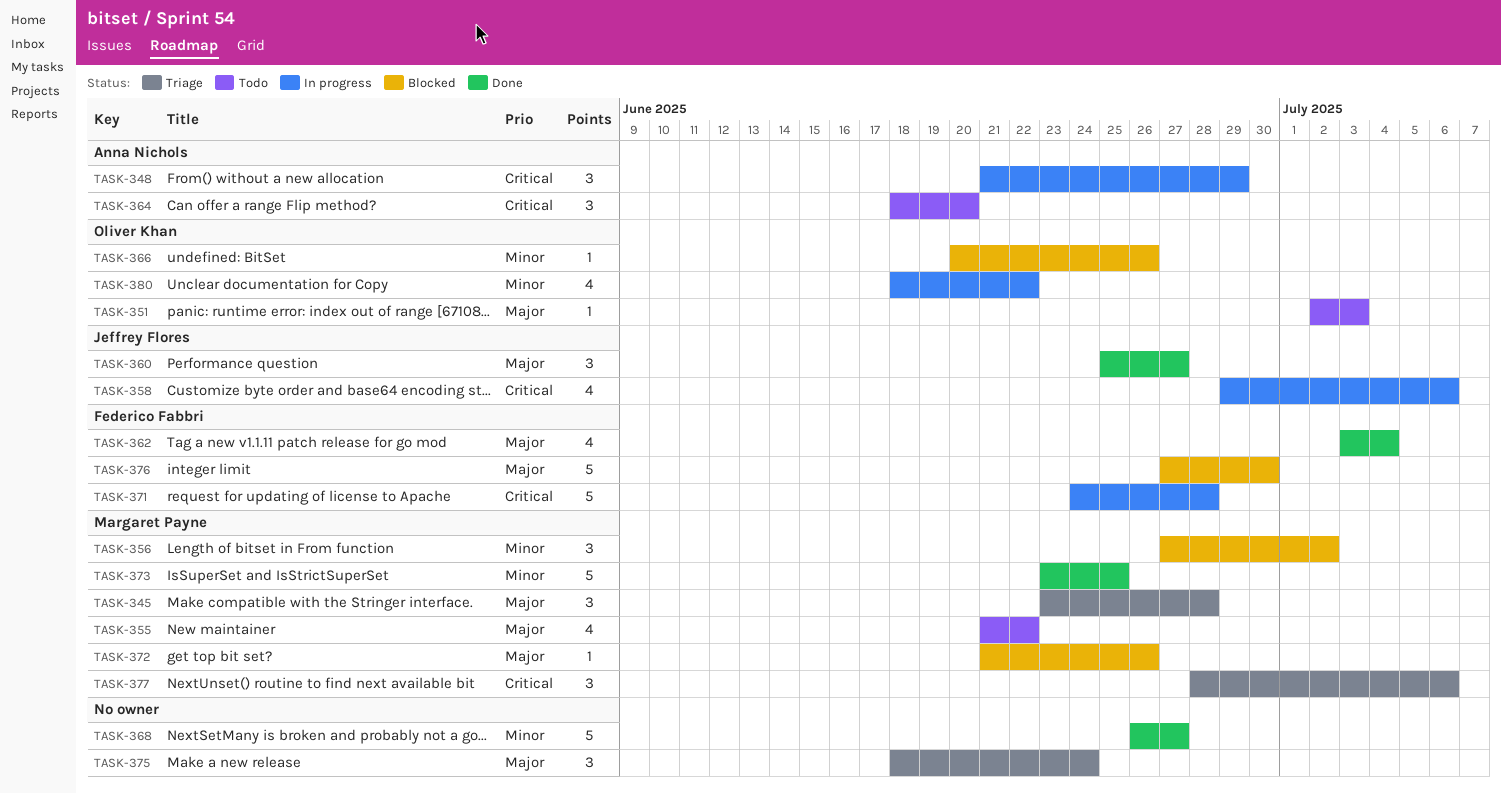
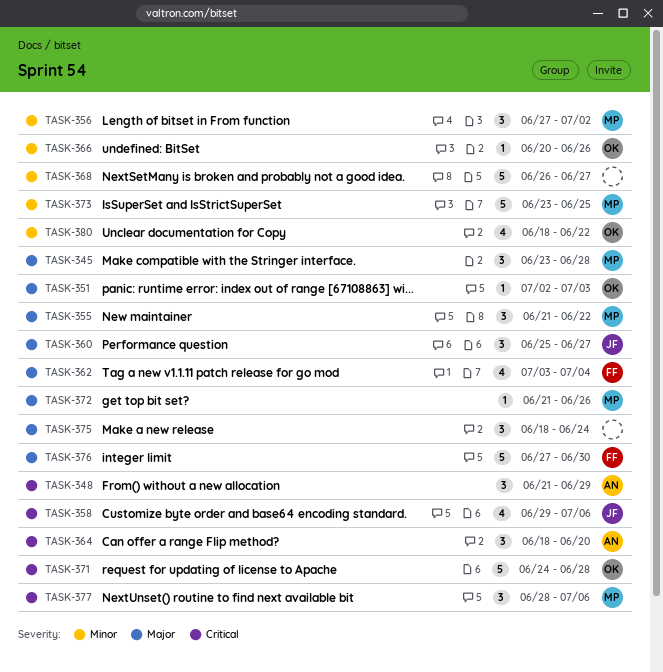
TASK-355, estimate: 4 -> 3
TASK-371, owner: Federico Fabbri -> Oliver Khan

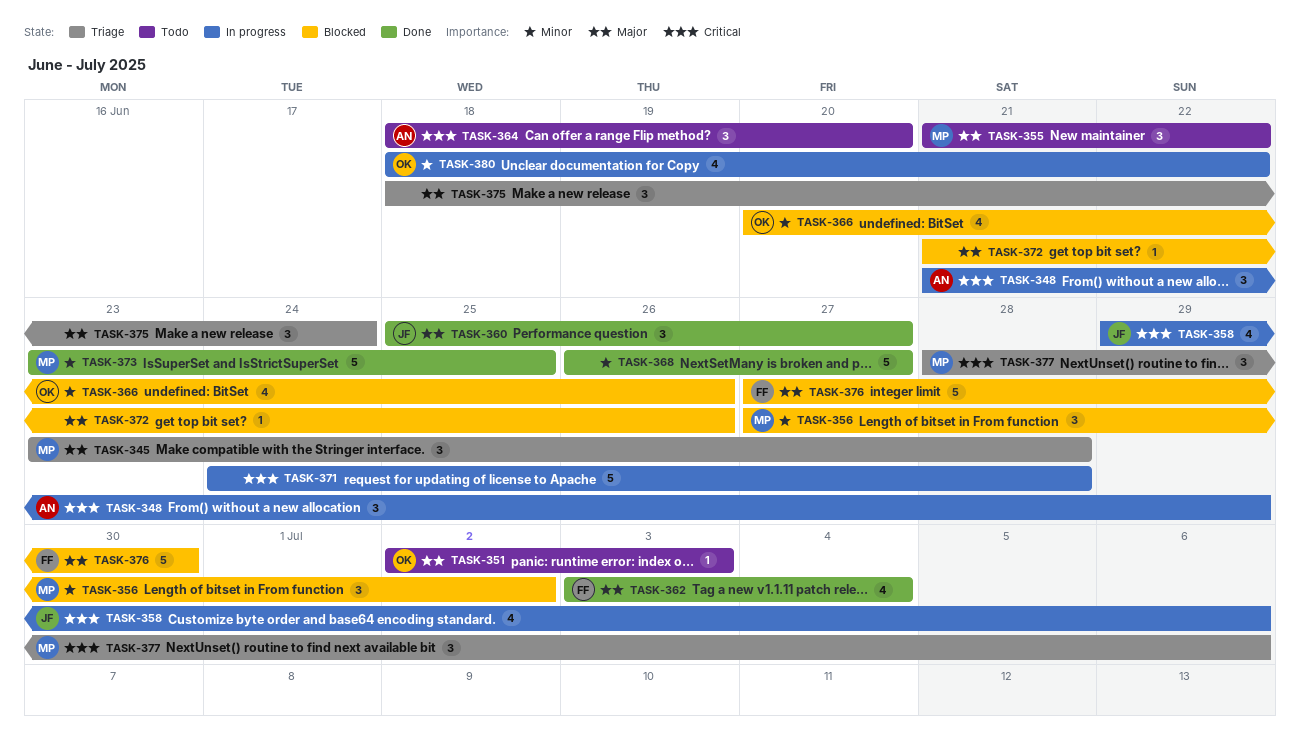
TASK-366, estimate: 1 -> 4
TASK-371, owner: OK -> none
TASK-372, owner: MP -> none

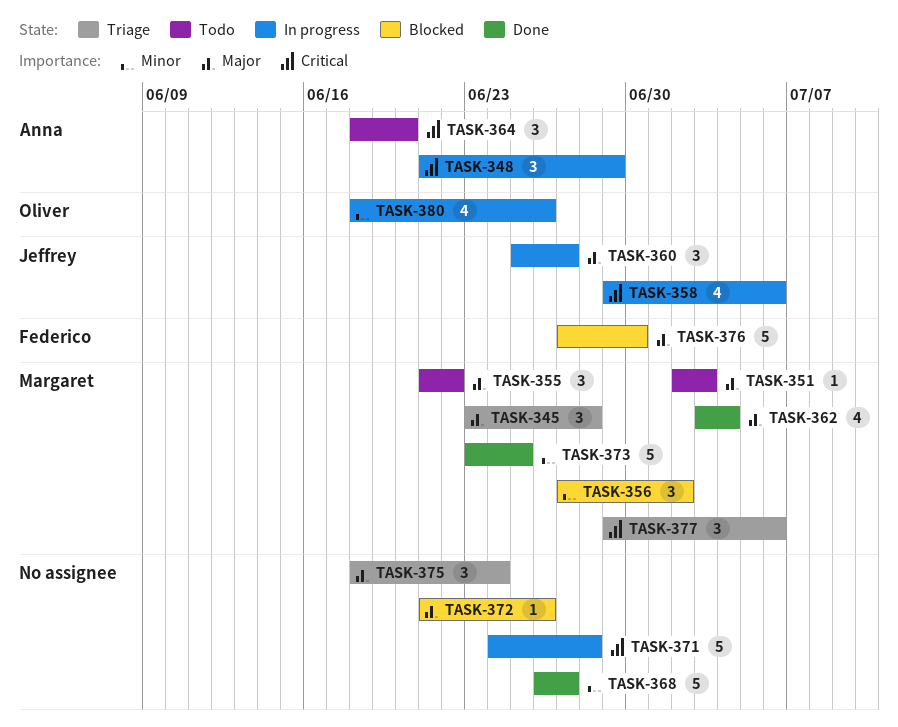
TASK-351, owner: Oliver -> Margaret
TASK-360, status: Done -> In progress
TASK-362, owner: Federico -> Margaret
TASK-366: present -> none
TASK-377, start: Jun 28 -> Jun 29
TASK-380, due: Jun 22 -> Jun 26

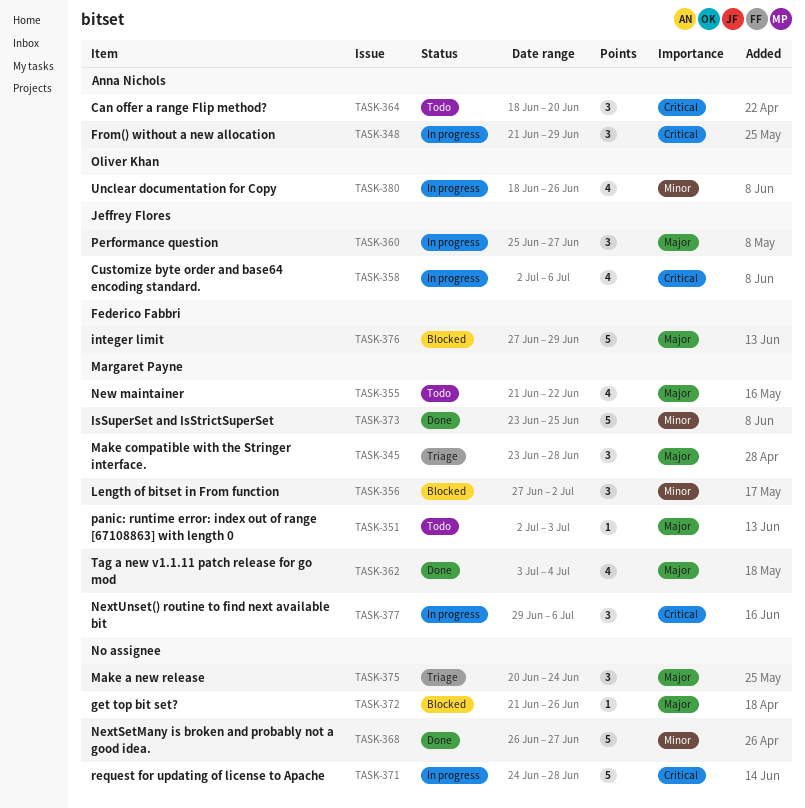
TASK-355, estimate: 3 -> 4
TASK-358, start: Jun 29 -> Jul 2
TASK-375, start: Jun 18 -> Jun 20
TASK-376, due: Jun 30 -> Jun 29
TASK-377, status: Triage -> In progress

